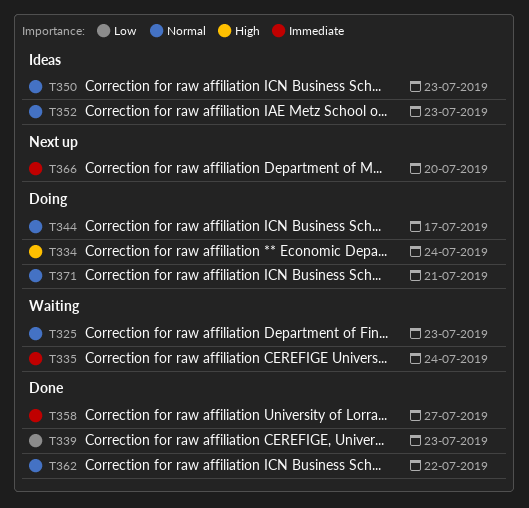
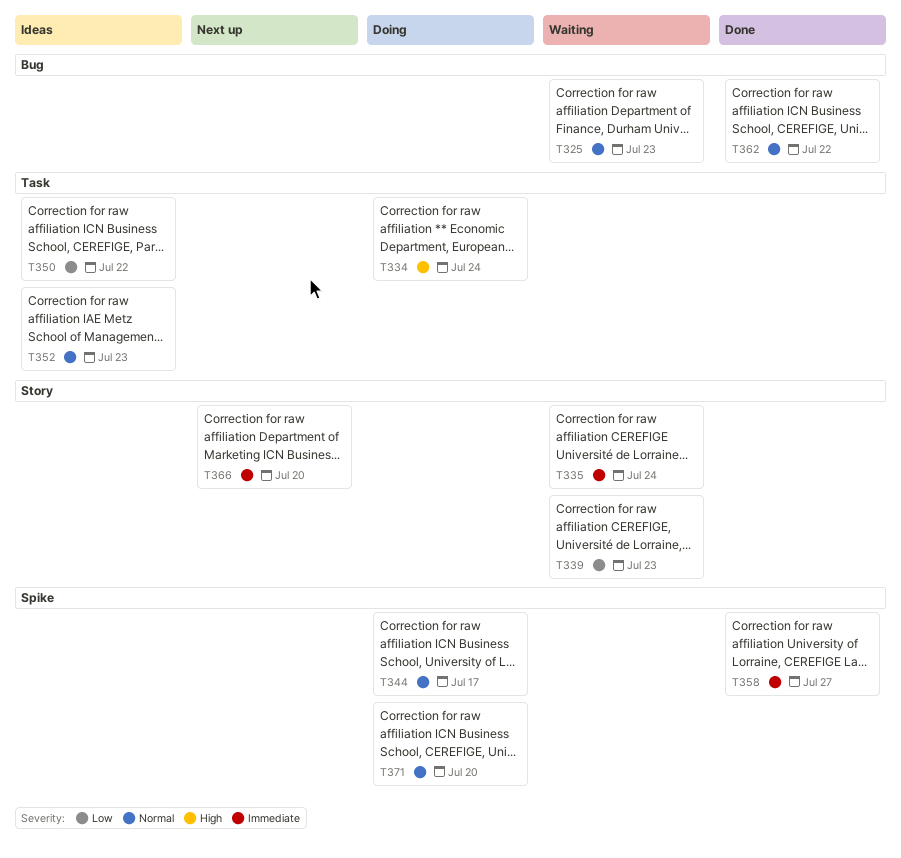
T339, status: Done -> Waiting
T350, priority: Normal -> Low
T350, due: Jul 23 -> Jul 22
T371, due: Jul 21 -> Jul 20

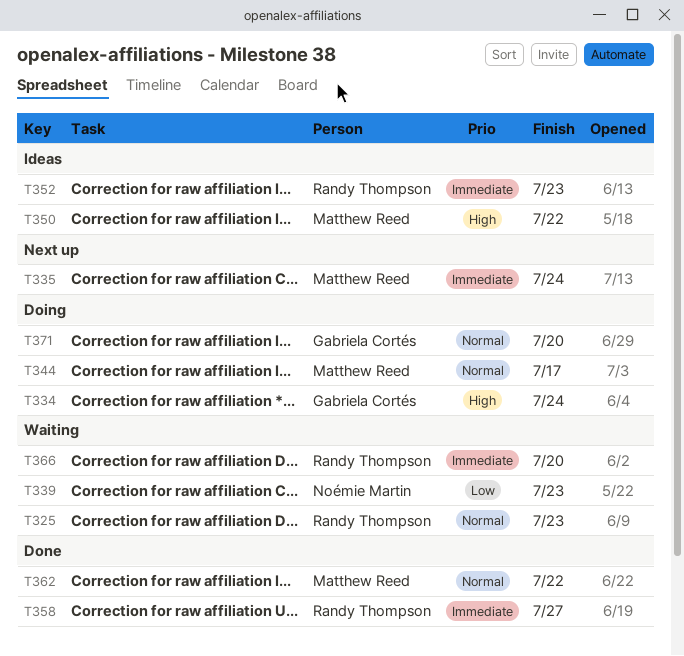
T335, status: Waiting -> Next up
T350, priority: Low -> High
T352, priority: Normal -> Immediate
T366, status: Next up -> Waiting

